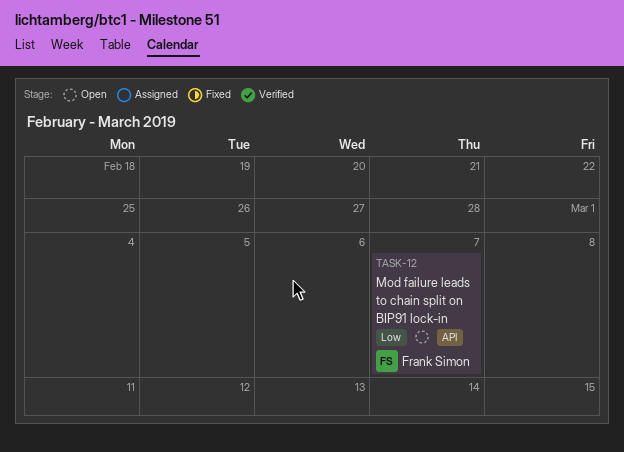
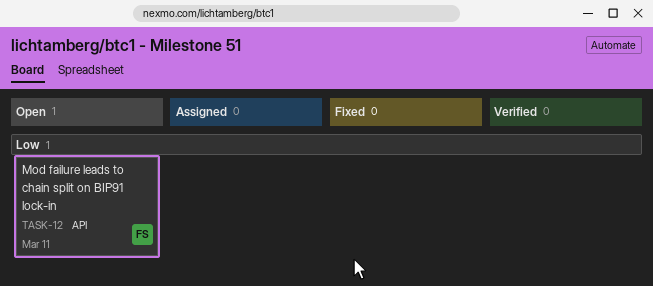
TASK-12, due: Mar 7 -> Mar 11

